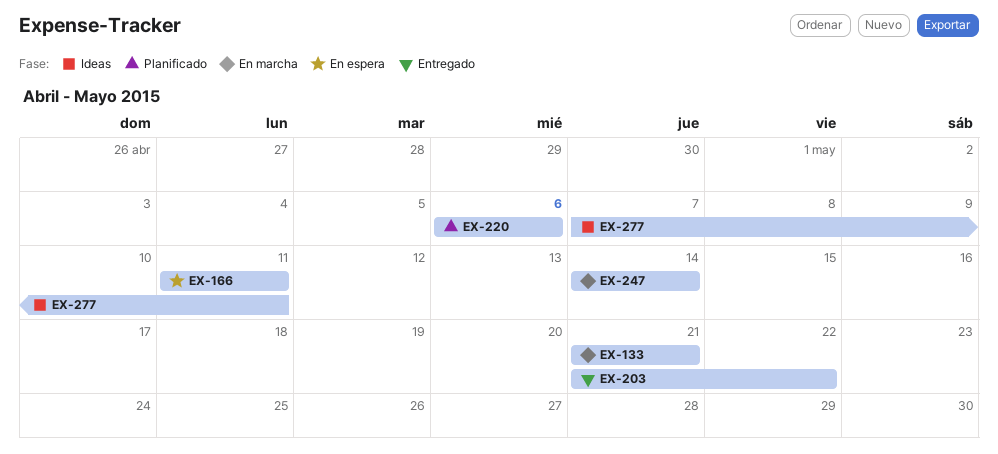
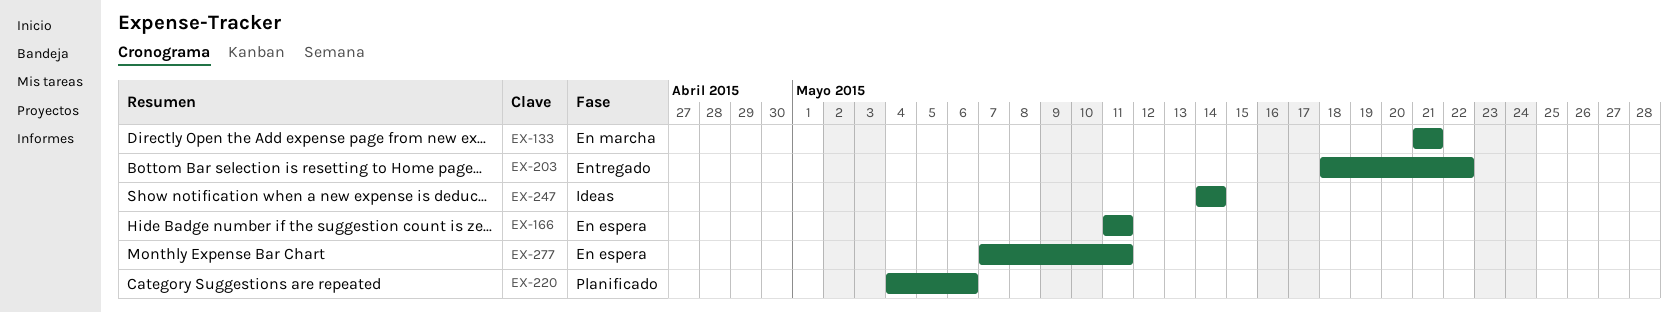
EX-203, start: May 21 -> May 18
EX-220, start: May 6 -> May 4
EX-247, status: En marcha -> Ideas
EX-277, status: Ideas -> En espera

